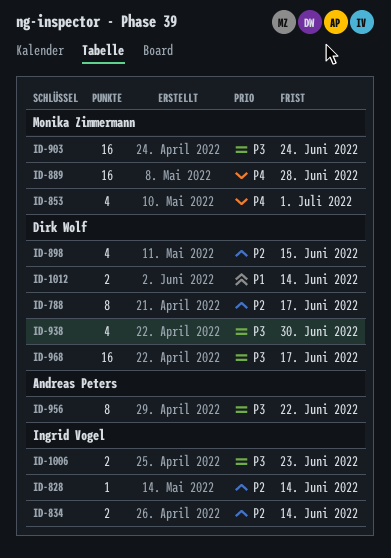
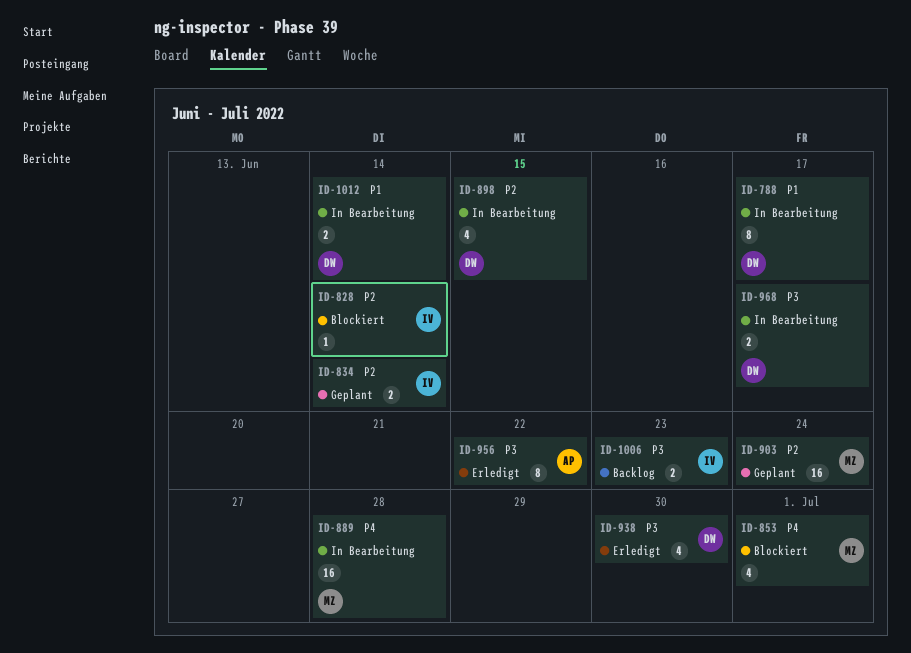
ID-788, priority: P2 -> P1
ID-903, priority: P3 -> P2
ID-968, estimate: 16 -> 2

